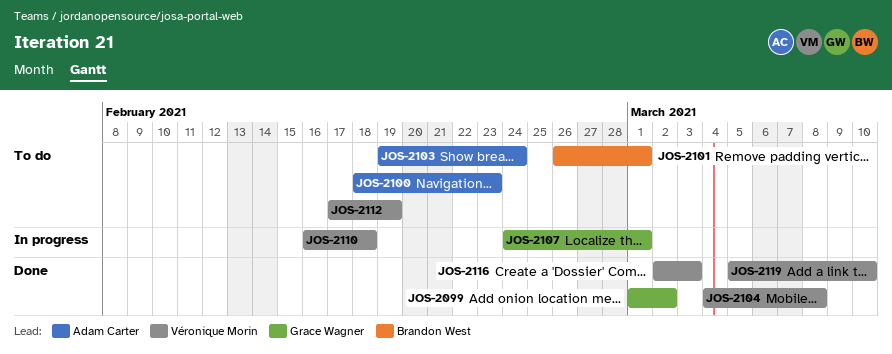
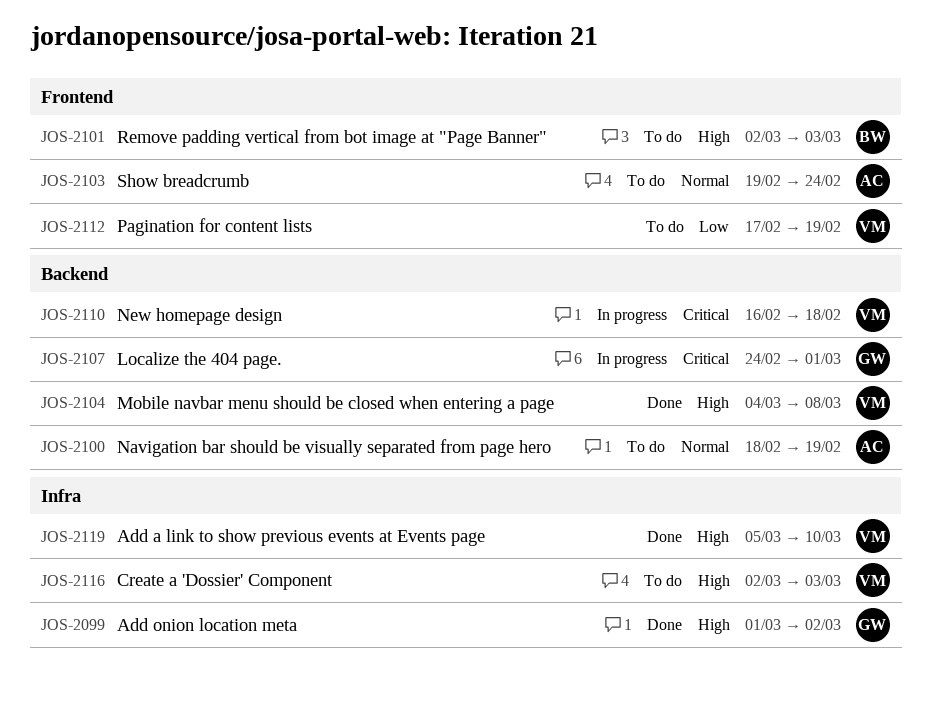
JOS-2100, due: Feb 23 -> Feb 19
JOS-2101, start: Feb 26 -> Mar 2
JOS-2101, due: Mar 1 -> Mar 3
JOS-2116, status: Done -> To do

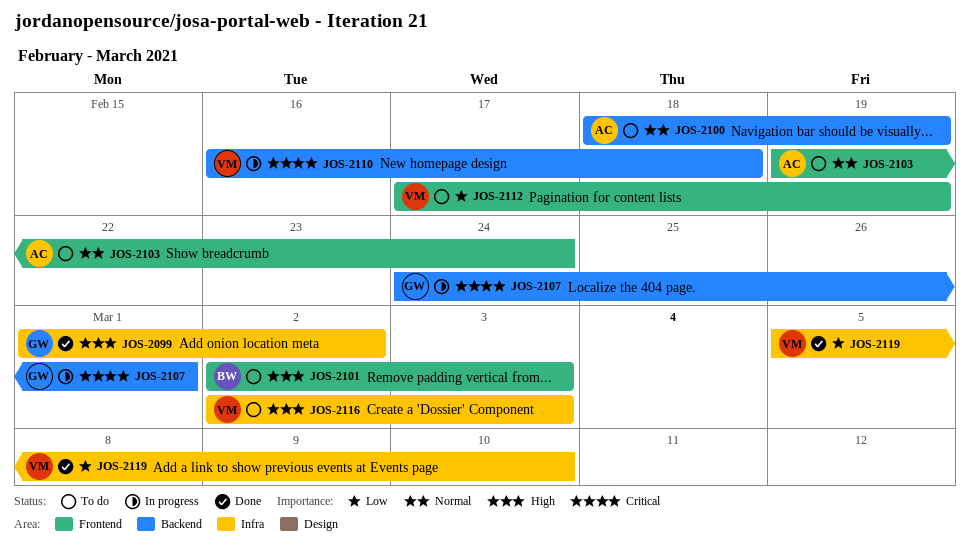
JOS-2104: present -> none
JOS-2119, priority: High -> Low

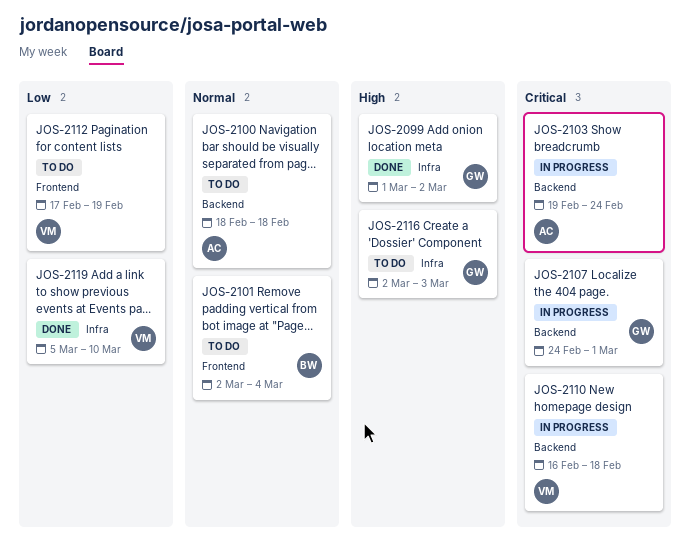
JOS-2100, due: Feb 19 -> Feb 18
JOS-2101, priority: High -> Normal
JOS-2101, due: Mar 3 -> Mar 4
JOS-2103, status: To do -> In progress
JOS-2103, priority: Normal -> Critical
JOS-2103, label: Frontend -> Backend
JOS-2116, owner: VM -> GW

